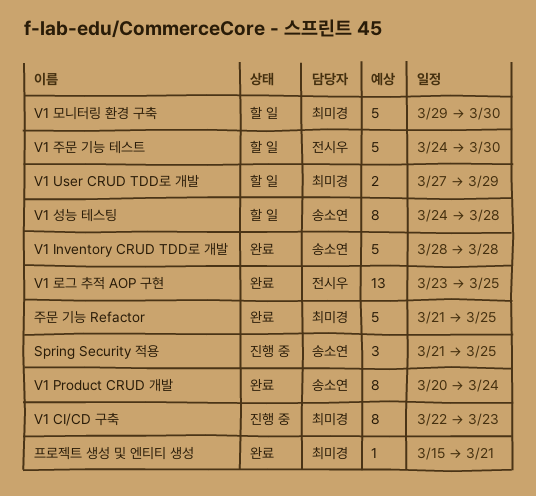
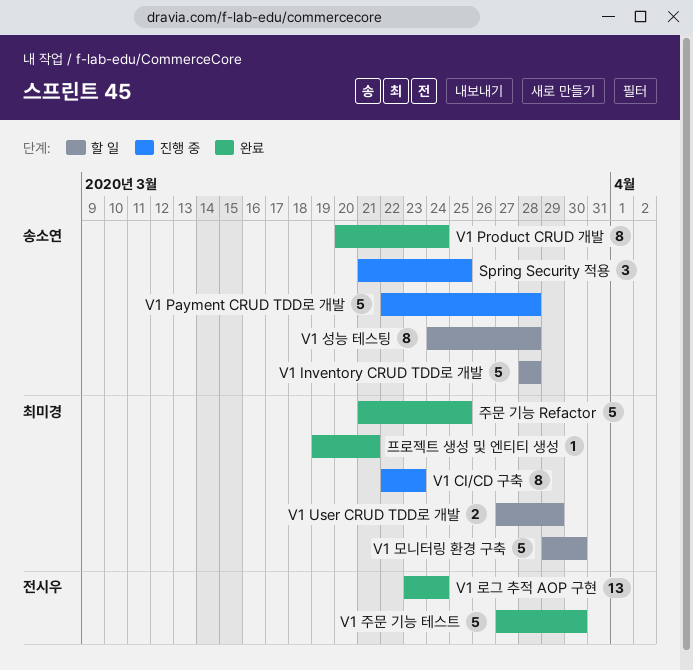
V1 Inventory CRUD TDD로 개발, status: 완료 -> 할 일
V1 Payment CRUD TDD로 개발: none -> present
V1 로그 추적 AOP 구현, due: Mar 25 -> Mar 24
V1 주문 기능 테스트, status: 할 일 -> 완료
V1 주문 기능 테스트, start: Mar 24 -> Mar 27
프로젝트 생성 및 엔티티 생성, start: Mar 15 -> Mar 19

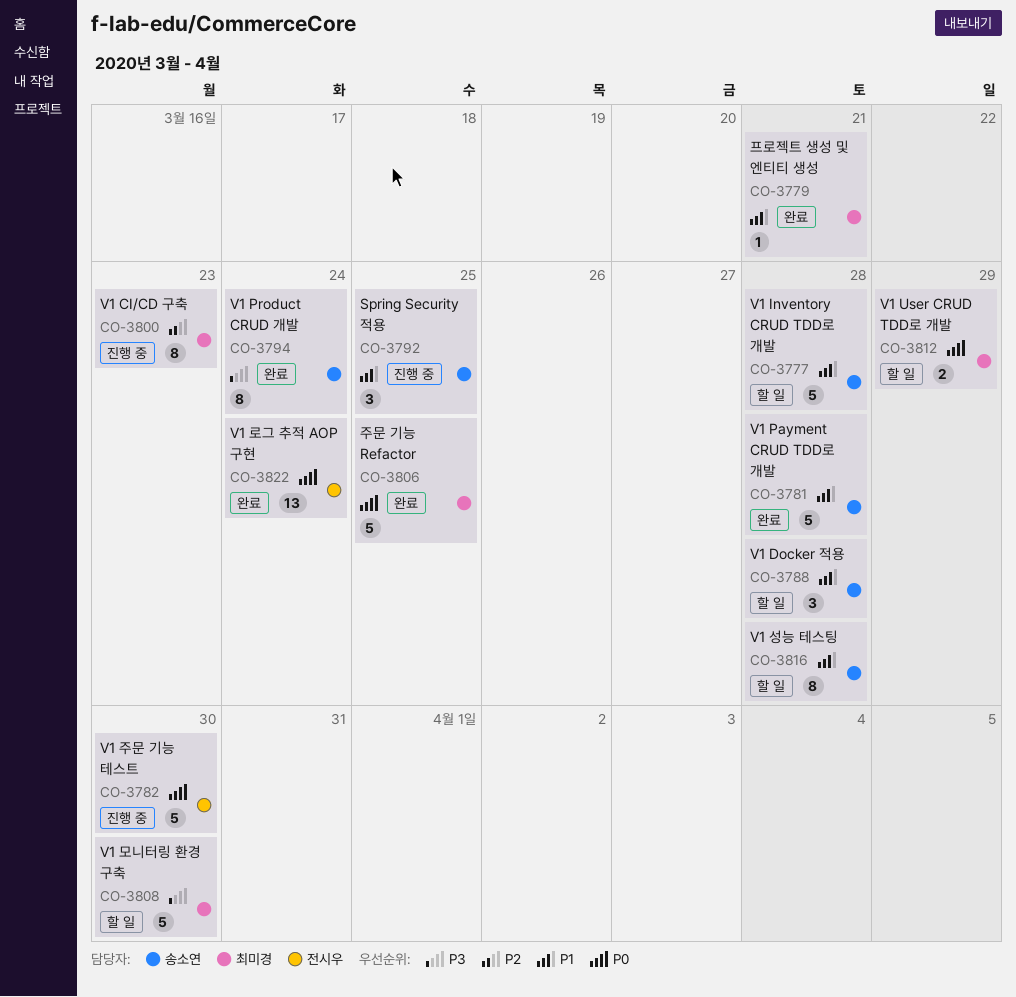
V1 Docker 적용: none -> present
V1 Payment CRUD TDD로 개발, status: 진행 중 -> 완료
V1 주문 기능 테스트, status: 완료 -> 진행 중

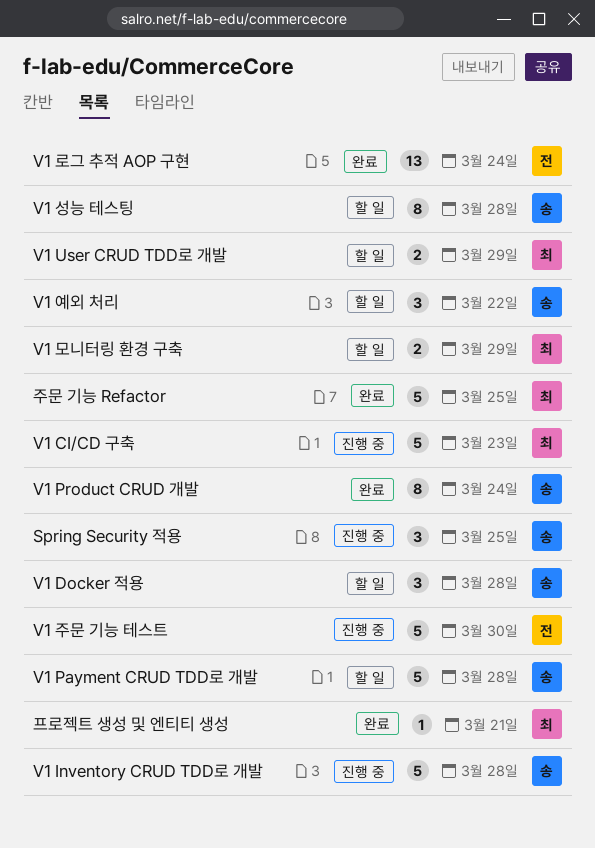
V1 CI/CD 구축, estimate: 8 -> 5
V1 Inventory CRUD TDD로 개발, status: 할 일 -> 진행 중
V1 Payment CRUD TDD로 개발, status: 완료 -> 할 일
V1 모니터링 환경 구축, estimate: 5 -> 2
V1 모니터링 환경 구축, due: Mar 30 -> Mar 29
V1 예외 처리: none -> present

